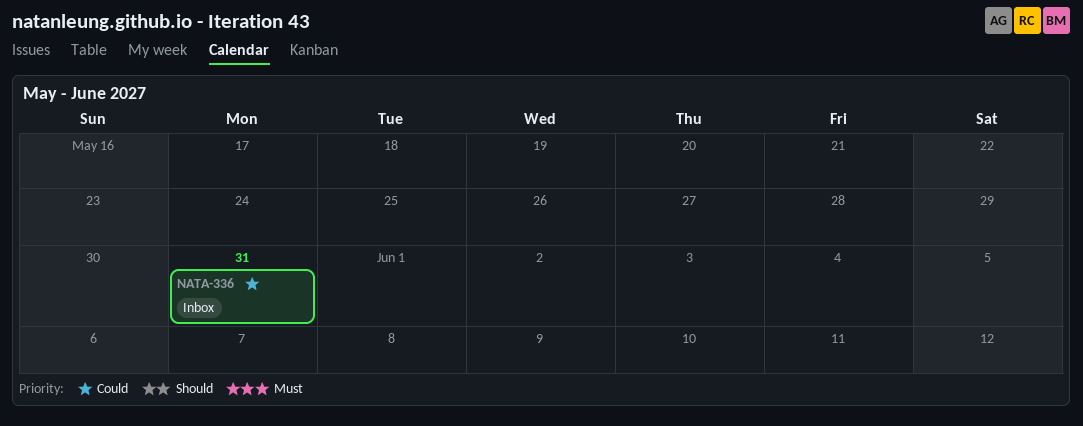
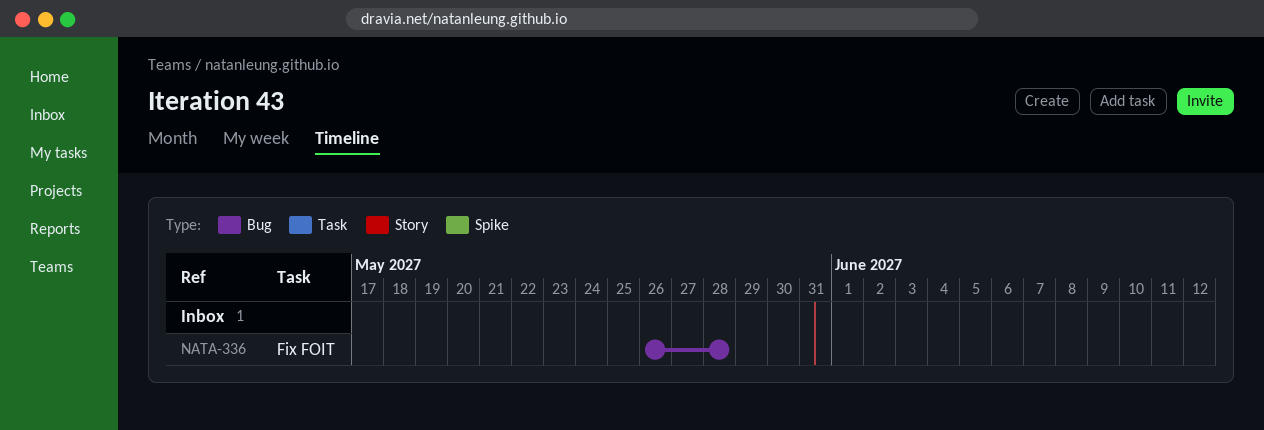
NATA-336, due: May 31 -> May 28

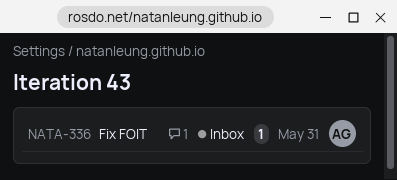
NATA-336, due: May 28 -> May 31

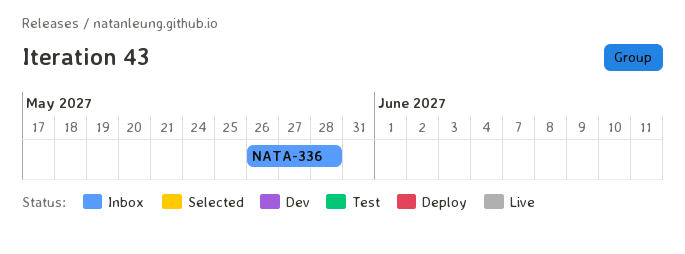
NATA-336, due: May 31 -> May 28

